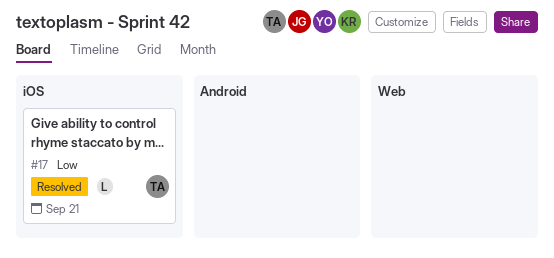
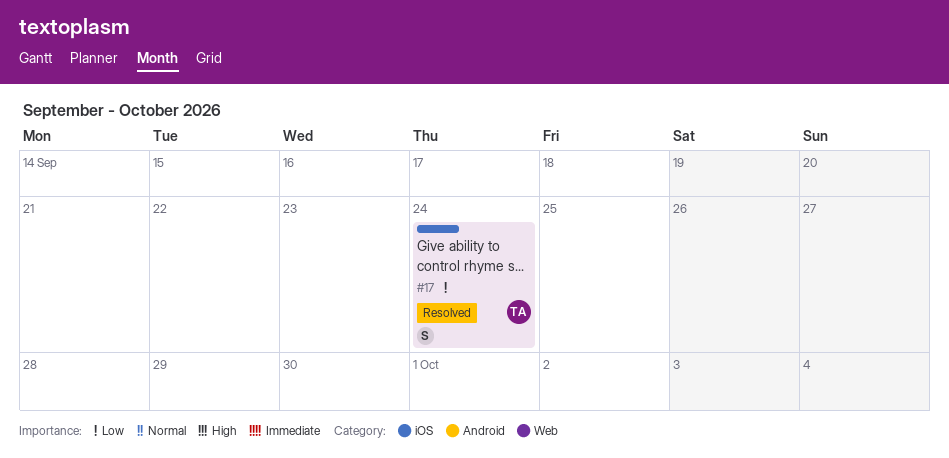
#17, estimate: L -> S
#17, due: Sep 21 -> Sep 24

